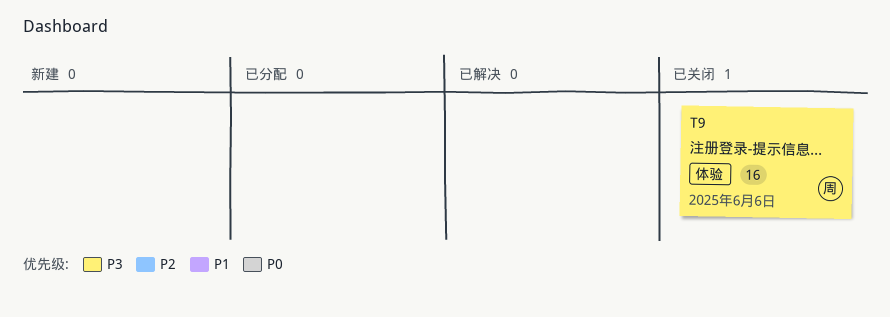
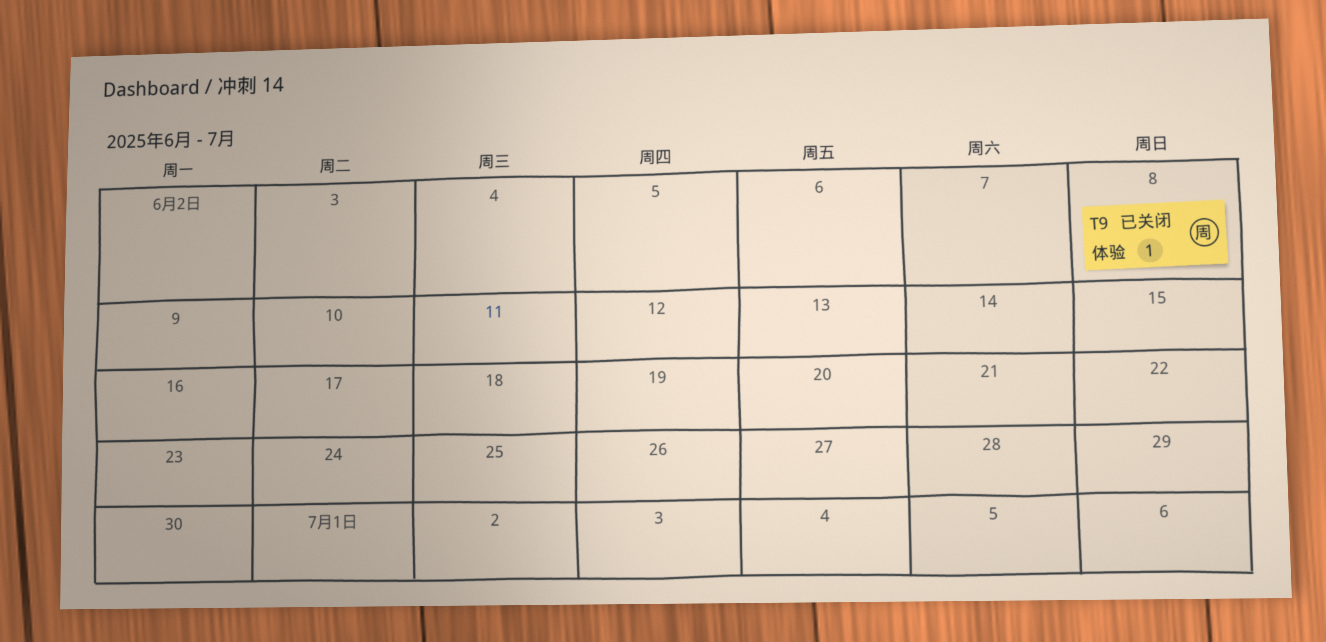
T9, estimate: 16 -> 1
T9, due: Jun 6 -> Jun 8

